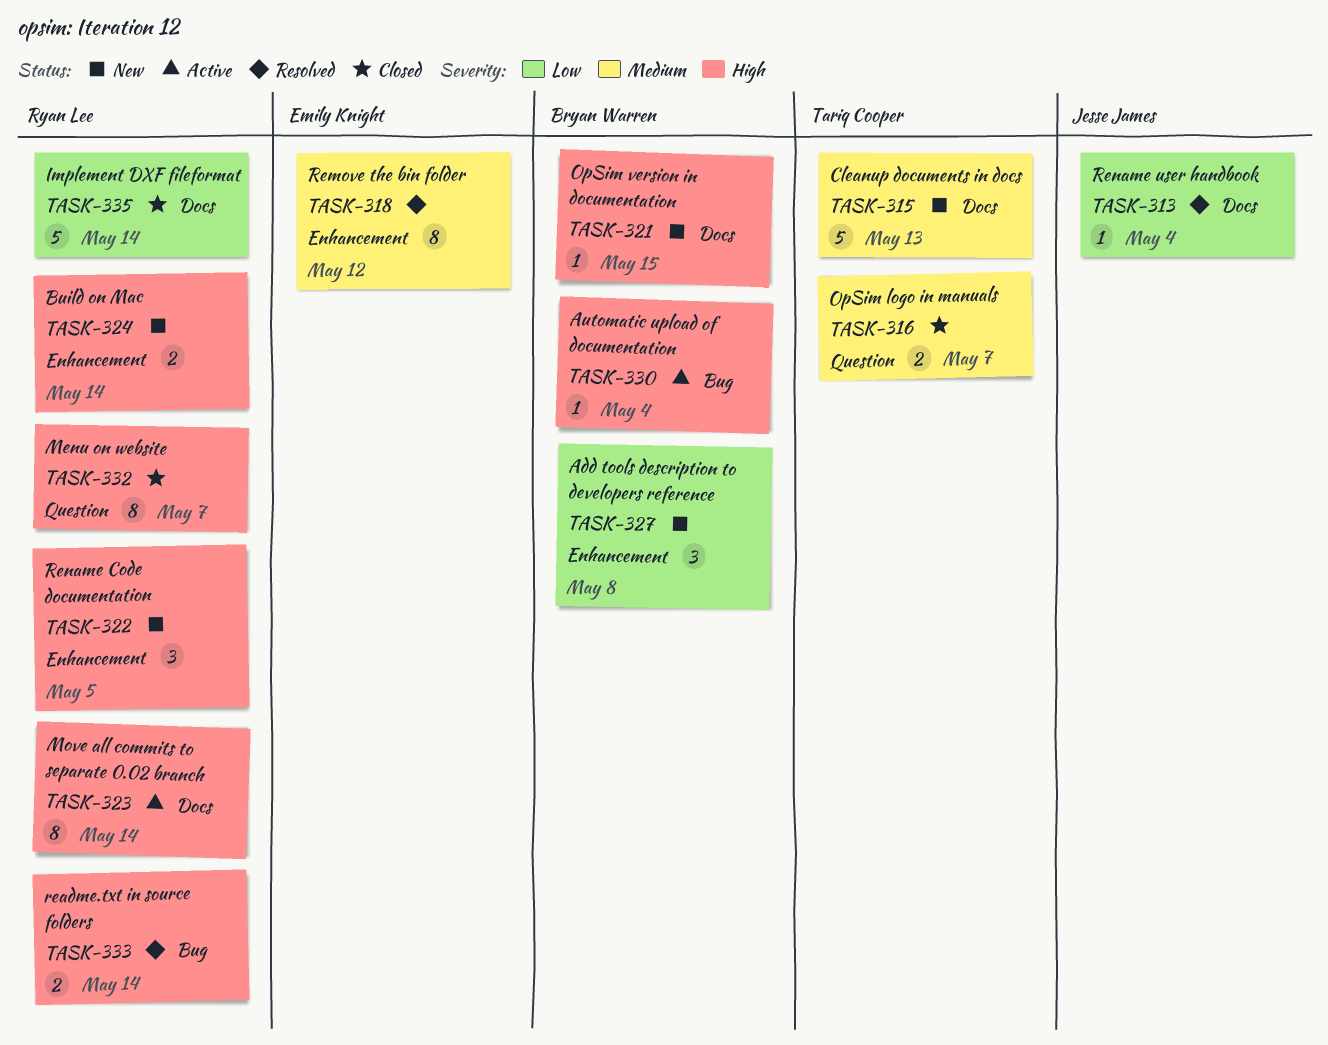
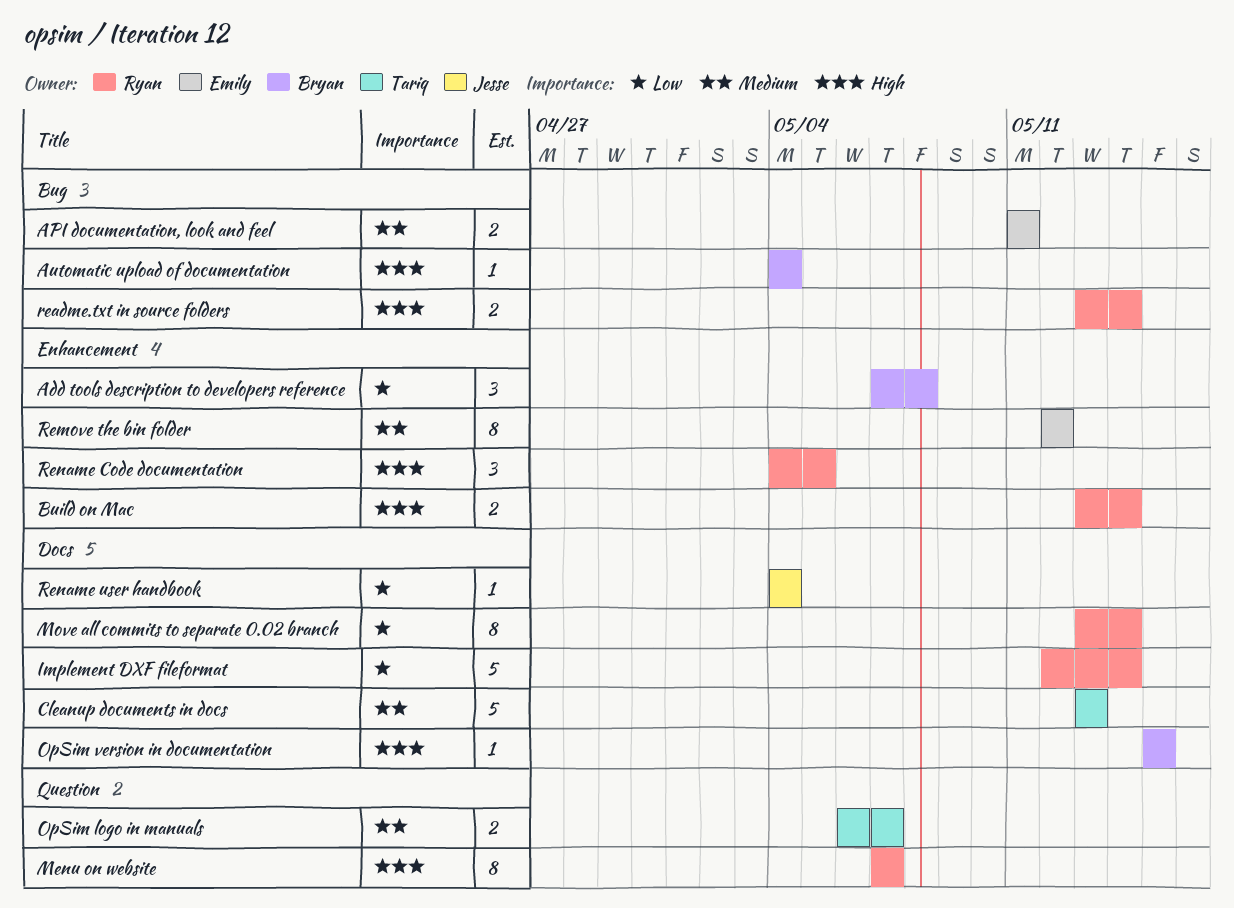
API documentation, look and feel: none -> present
Move all commits to separate 0.02 branch, priority: High -> Low

